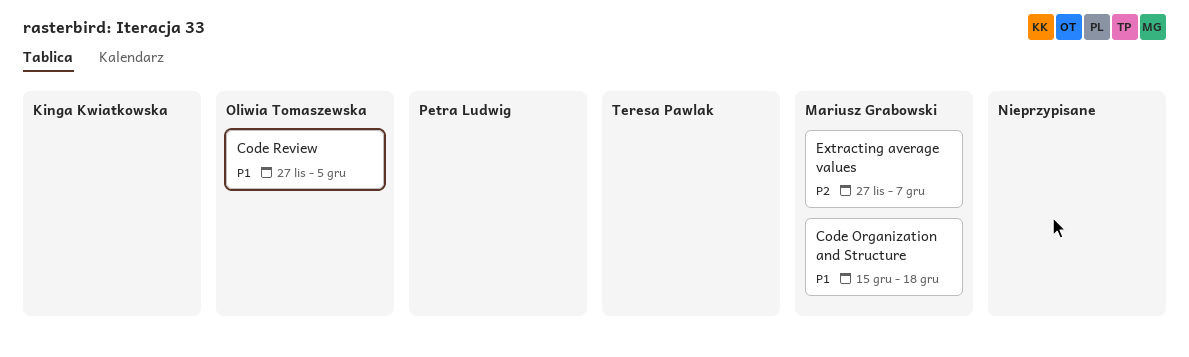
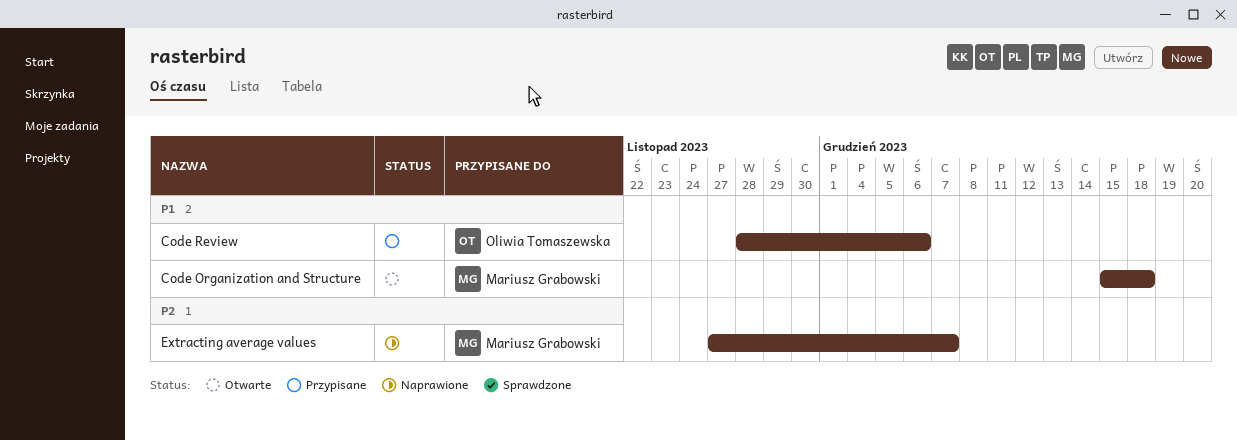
Code Review, start: Nov 27 -> Nov 28
Code Review, due: Dec 5 -> Dec 6

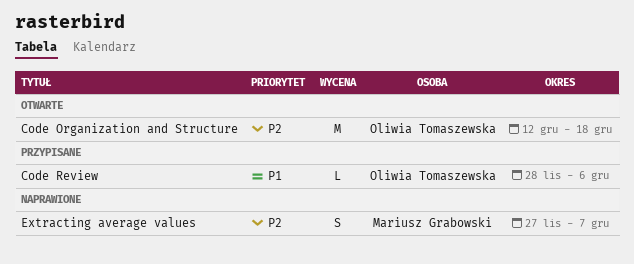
Code Organization and Structure, owner: Mariusz Grabowski -> Oliwia Tomaszewska
Code Organization and Structure, priority: P1 -> P2
Code Organization and Structure, start: Dec 15 -> Dec 12

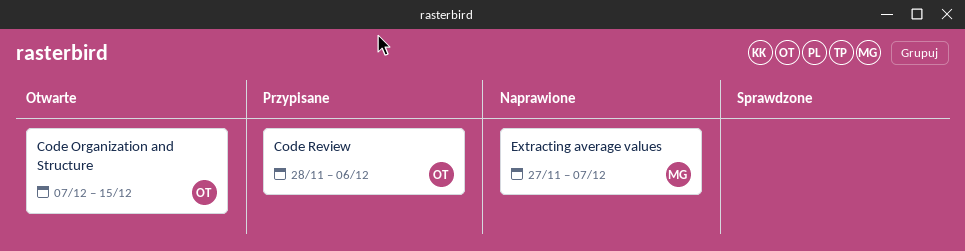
Code Organization and Structure, start: Dec 12 -> Dec 7
Code Organization and Structure, due: Dec 18 -> Dec 15

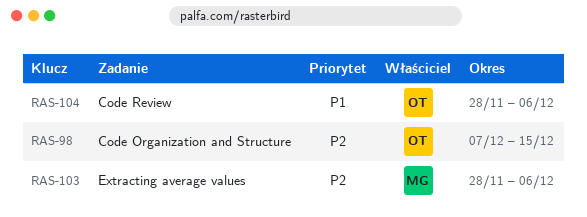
Extracting average values, start: Nov 27 -> Nov 28
Extracting average values, due: Dec 7 -> Dec 6

